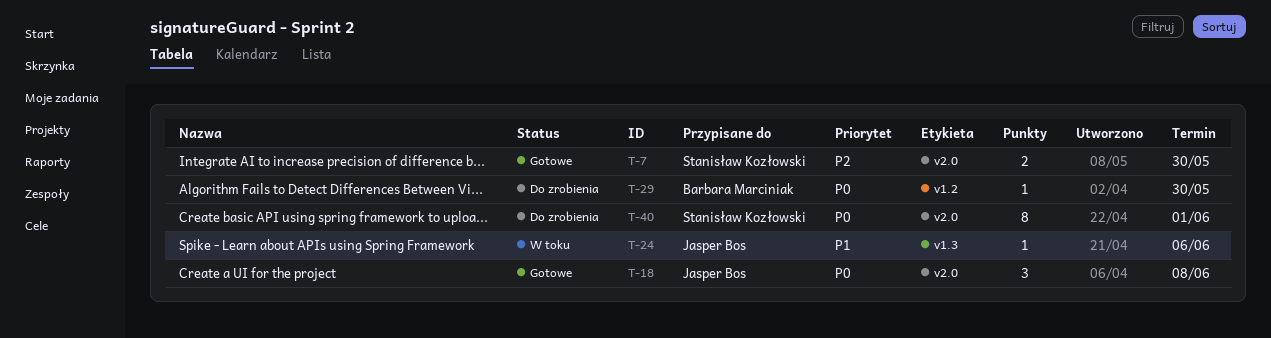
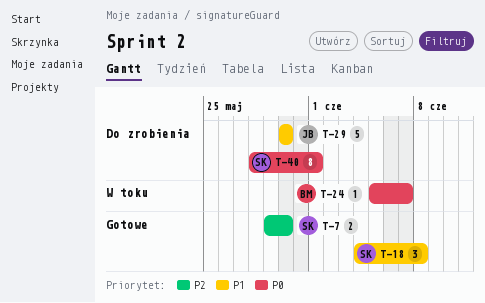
T-18, owner: Jasper Bos -> Stanisław Kozłowski
T-18, priority: P0 -> P1
T-24, owner: Jasper Bos -> Barbara Marciniak
T-24, priority: P1 -> P0
T-24, due: Jun 6 -> Jun 7
T-29, owner: Barbara Marciniak -> Jasper Bos
T-29, priority: P0 -> P1
T-29, estimate: 1 -> 5

